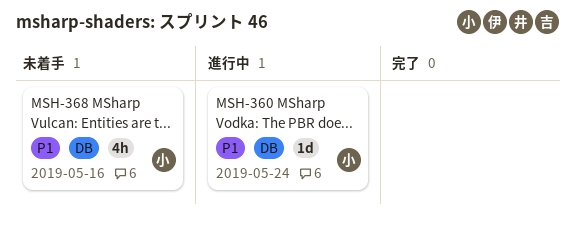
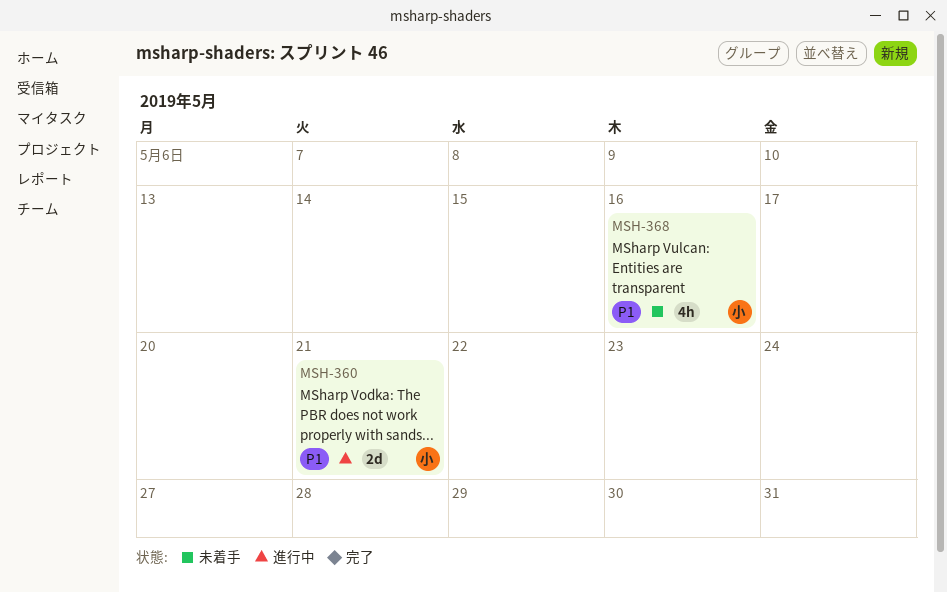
MSH-360, estimate: 1d -> 2d
MSH-360, due: May 24 -> May 21

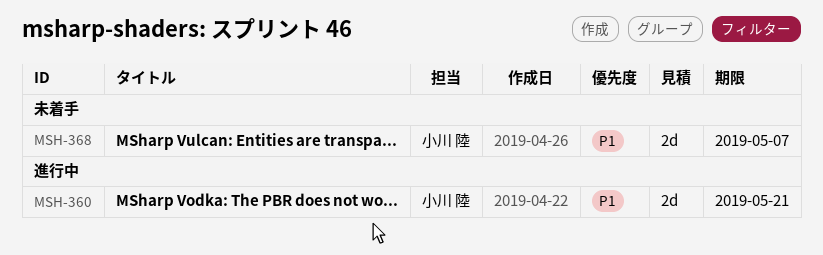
MSH-368, estimate: 4h -> 2d
MSH-368, due: May 16 -> May 7

